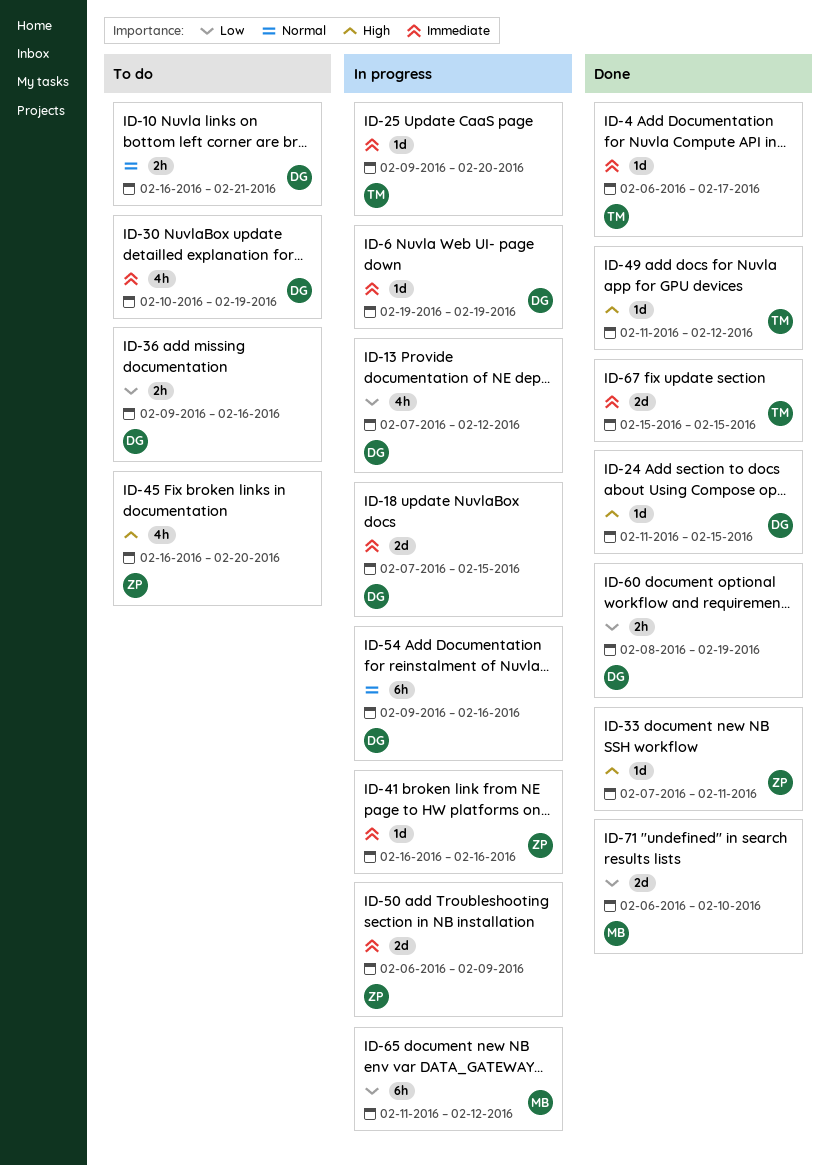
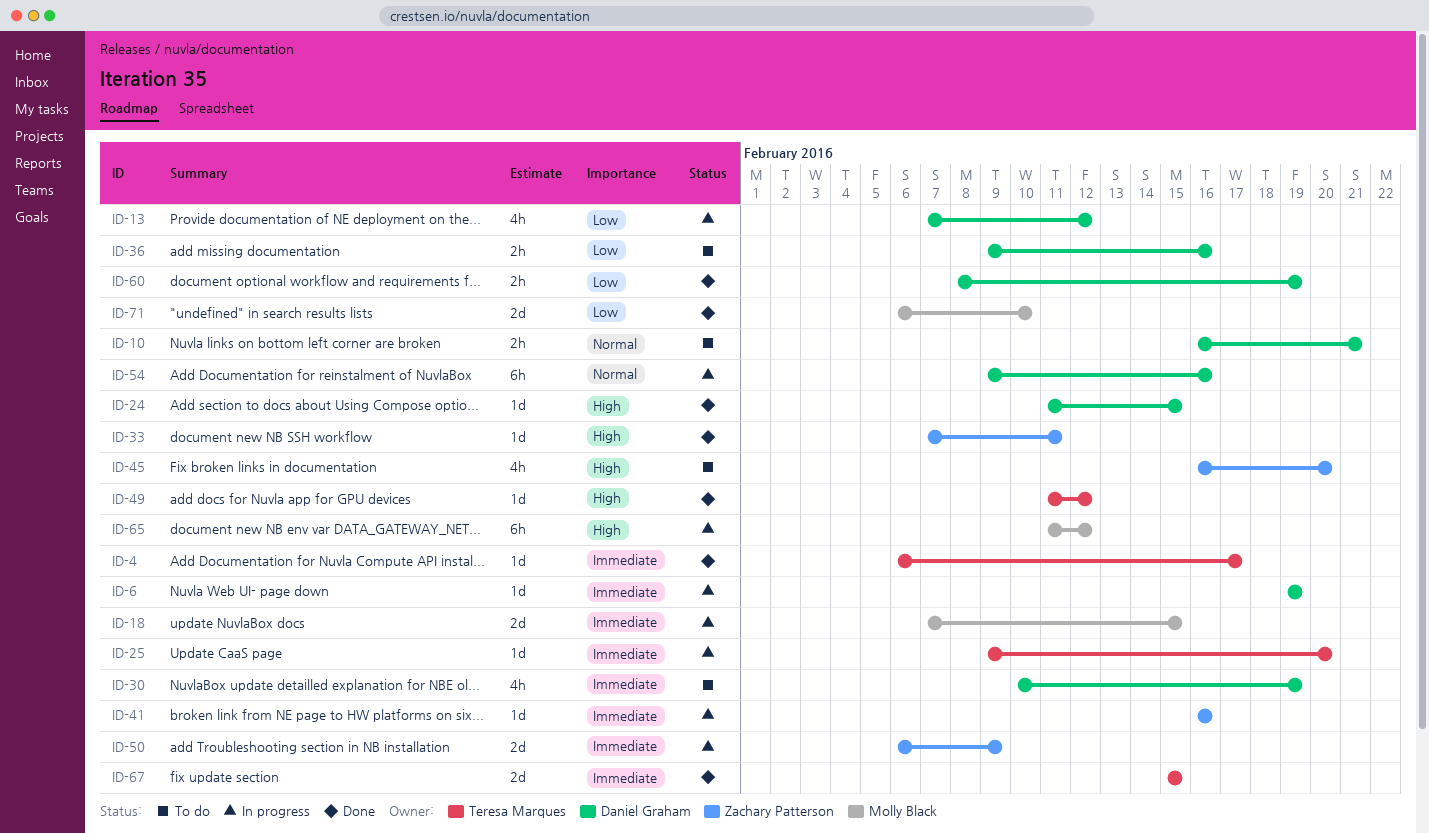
ID-18, owner: Daniel Graham -> Molly Black
ID-65, priority: Low -> High

